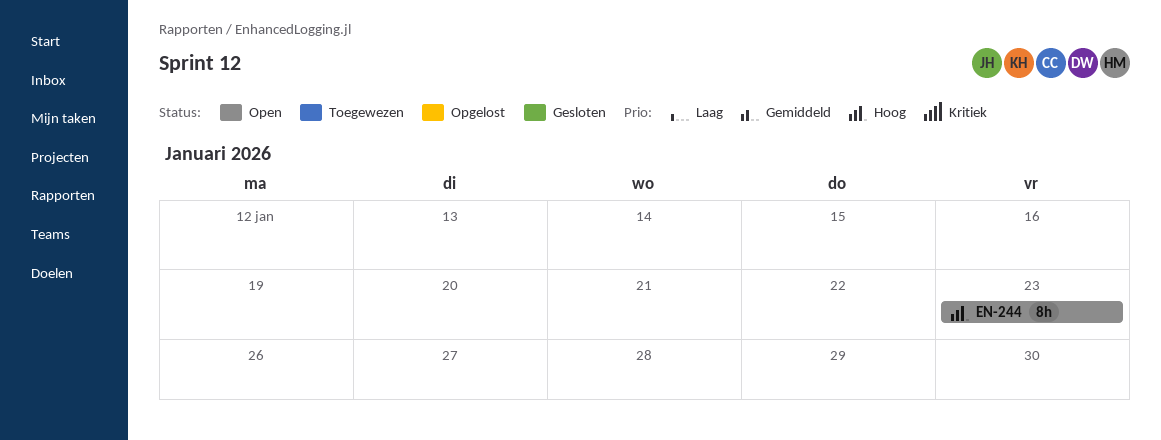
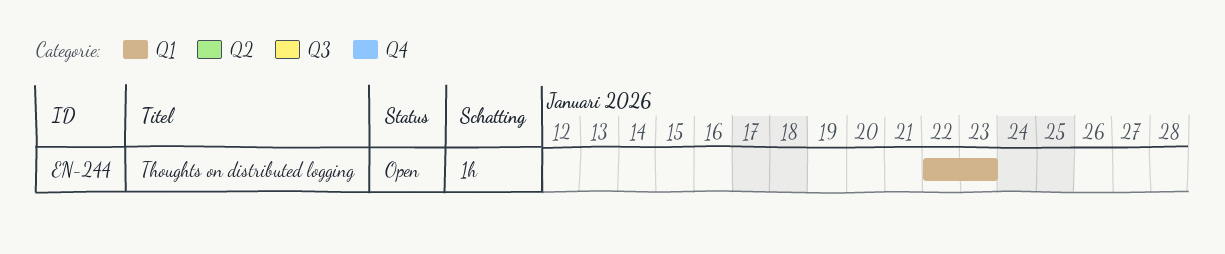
EN-244, estimate: 8h -> 1h
EN-244, start: Jan 23 -> Jan 22

